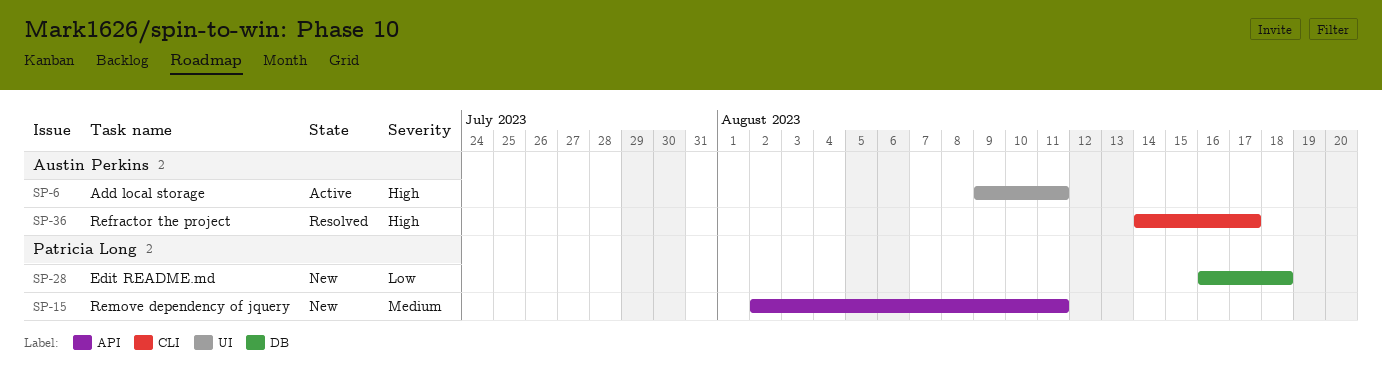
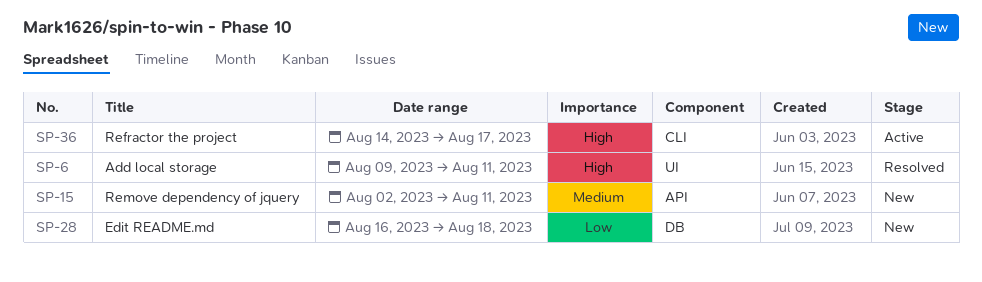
SP-6, status: Active -> Resolved
SP-36, status: Resolved -> Active

